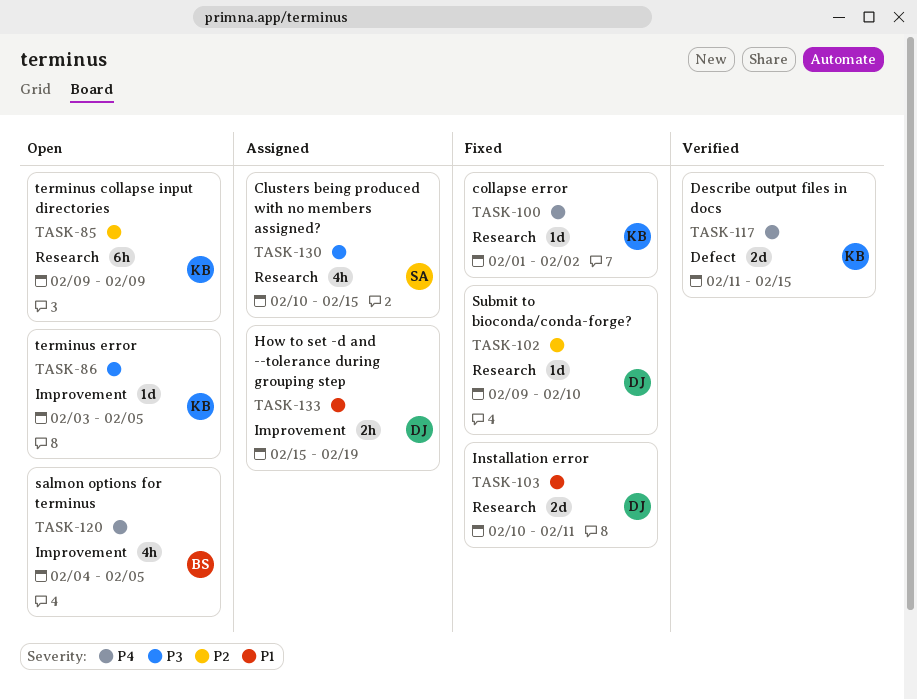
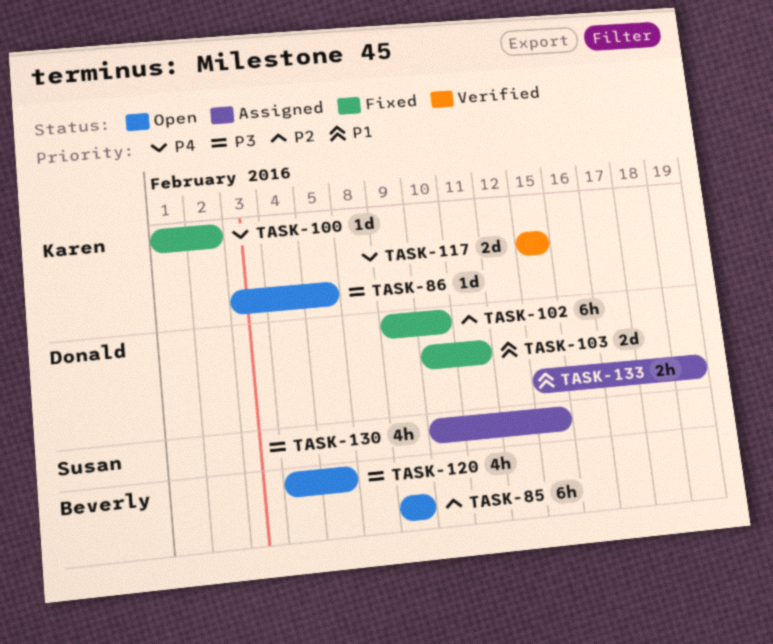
TASK-85, owner: Karen -> Beverly
TASK-102, estimate: 1d -> 6h
TASK-117, start: Feb 11 -> Feb 15
TASK-120, priority: P4 -> P3

